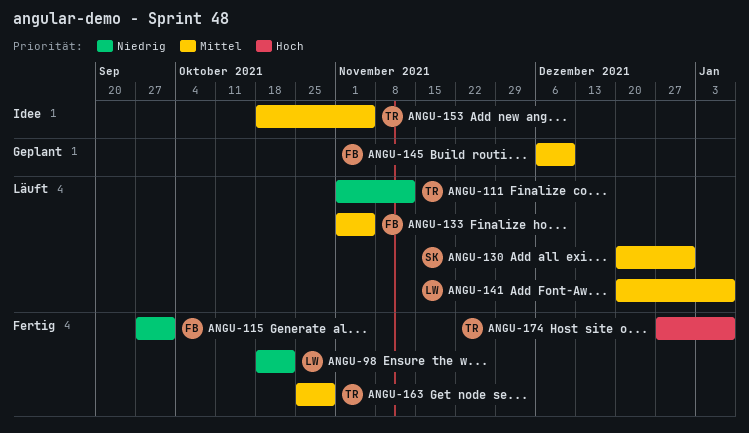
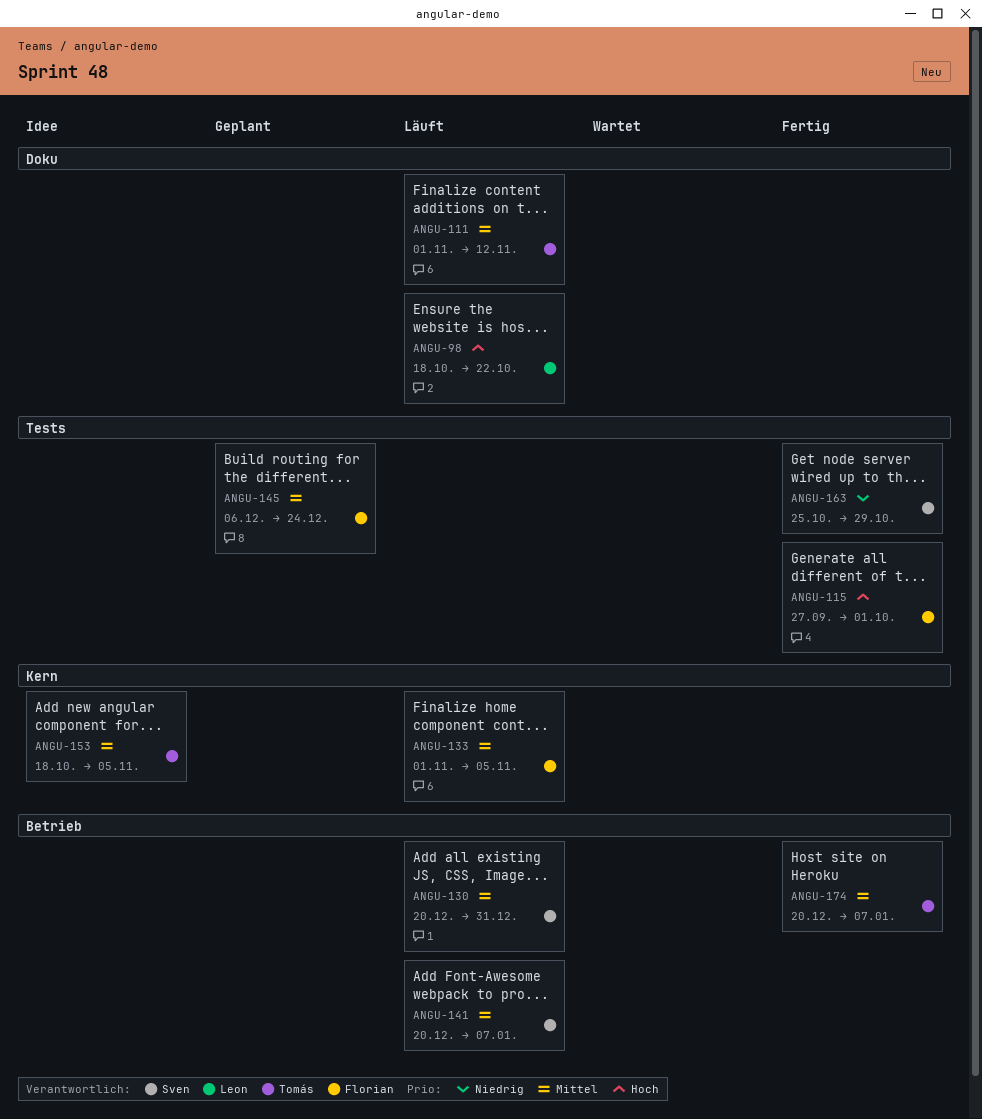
ANGU-98, status: Fertig -> Läuft
ANGU-98, priority: Niedrig -> Hoch
ANGU-111, priority: Niedrig -> Mittel
ANGU-115, priority: Niedrig -> Hoch
ANGU-141, owner: Leon -> Sven
ANGU-145, due: Dec 10 -> Dec 24
ANGU-163, owner: Tomás -> Sven
ANGU-163, priority: Mittel -> Niedrig
ANGU-174, priority: Hoch -> Mittel
ANGU-174, start: Dec 27 -> Dec 20

